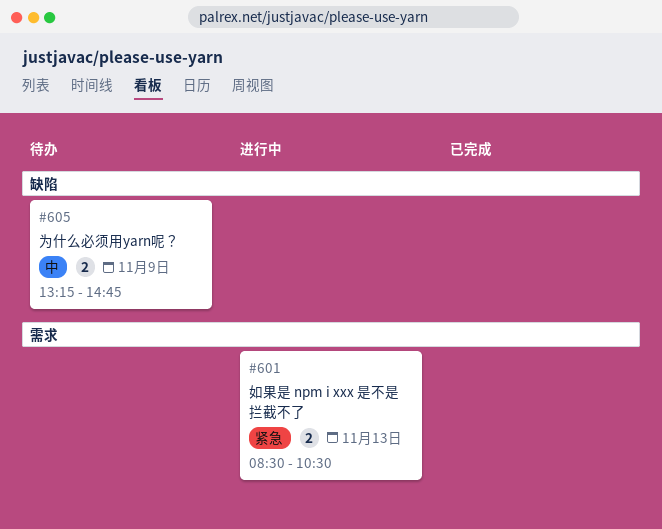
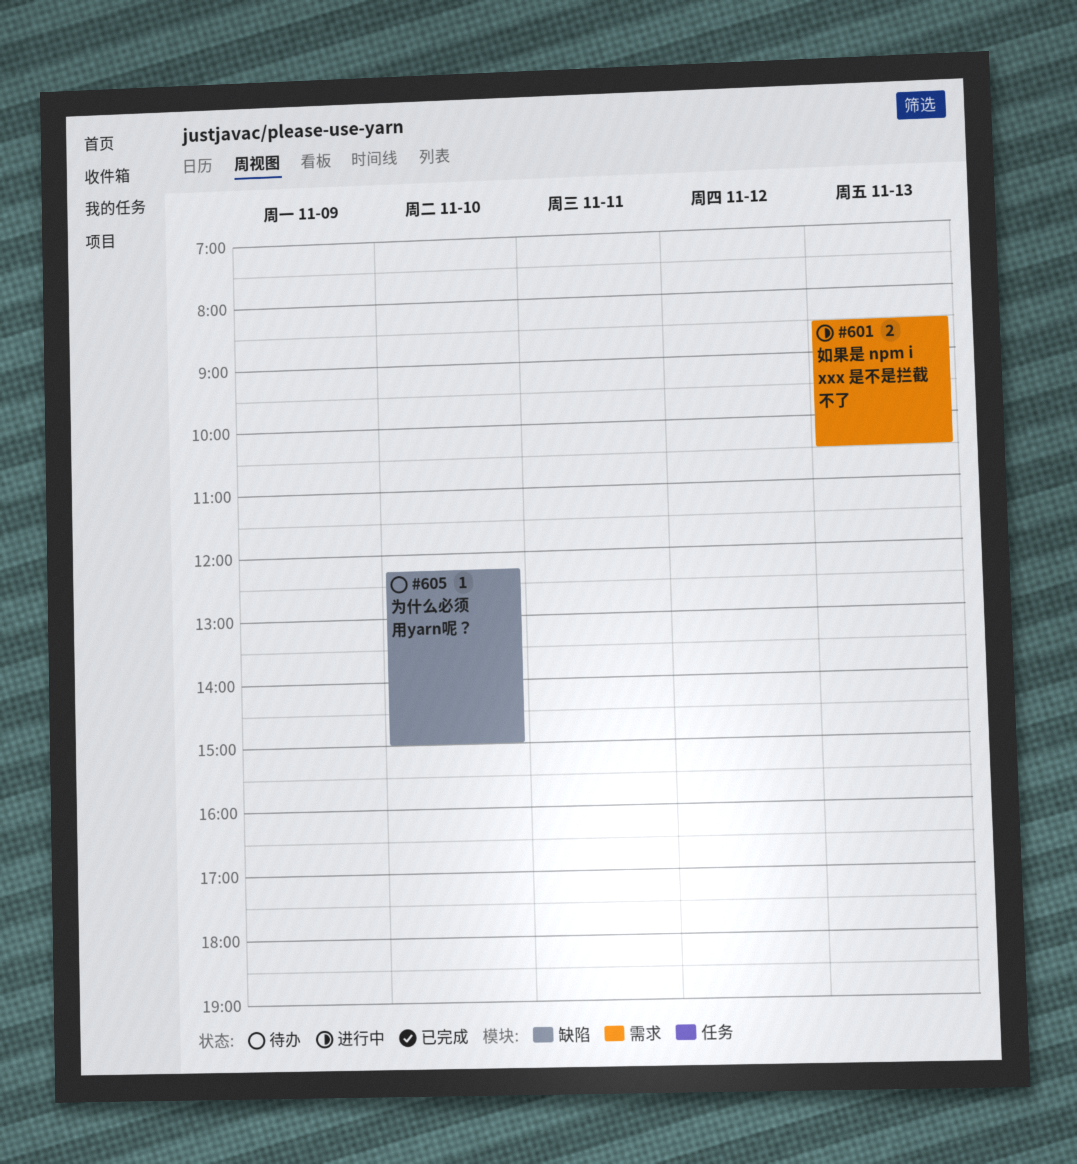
#605, estimate: 2 -> 1
#605, day: Nov 9 -> Nov 10
#605, begins: 13:15 -> 12:15
#605, ends: 14:45 -> 15:00

